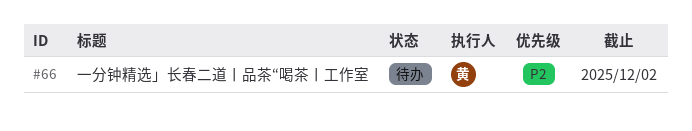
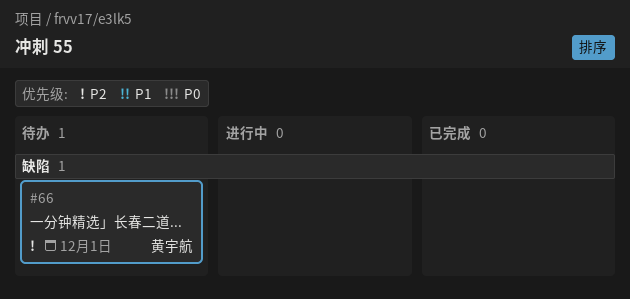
#66, due: Dec 2 -> Dec 1

